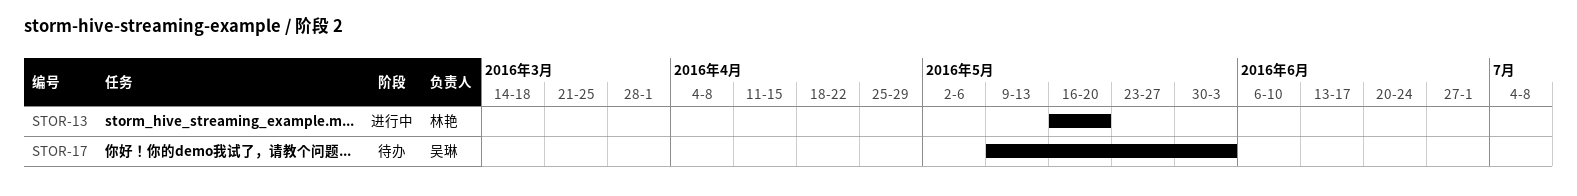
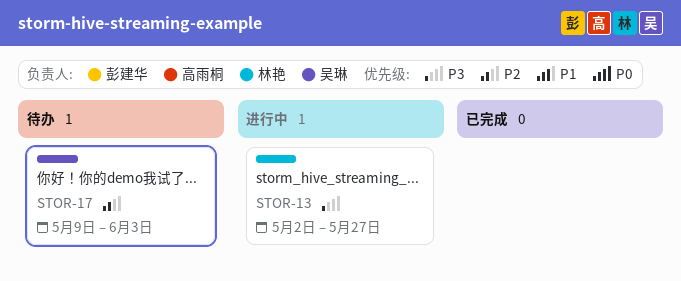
STOR-13, start: May 16 -> May 2
STOR-13, due: May 20 -> May 27

